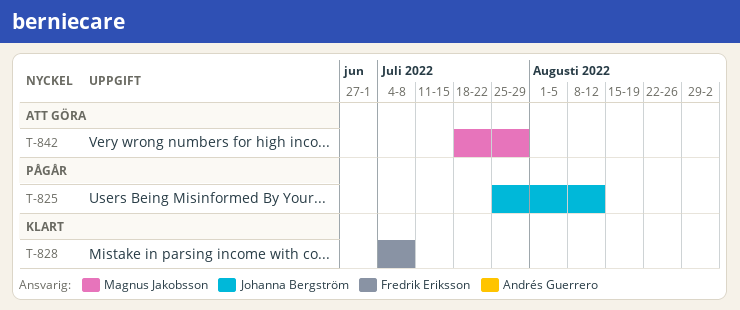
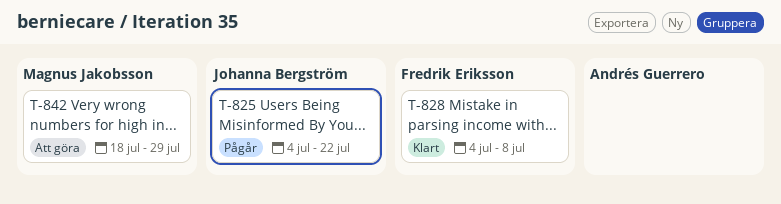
T-825, start: Jul 25 -> Jul 4
T-825, due: Aug 12 -> Jul 22

